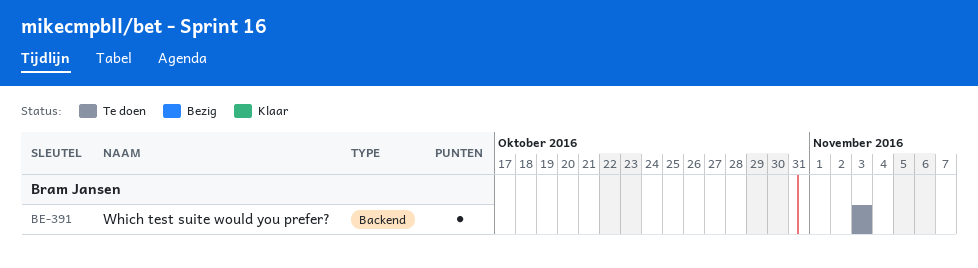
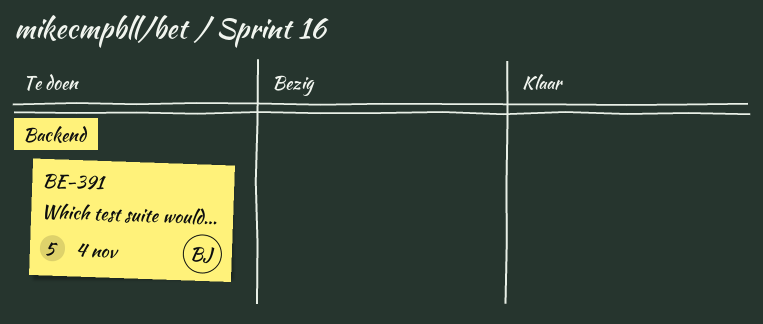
BE-391, estimate: 1 -> 5
BE-391, due: Nov 3 -> Nov 4

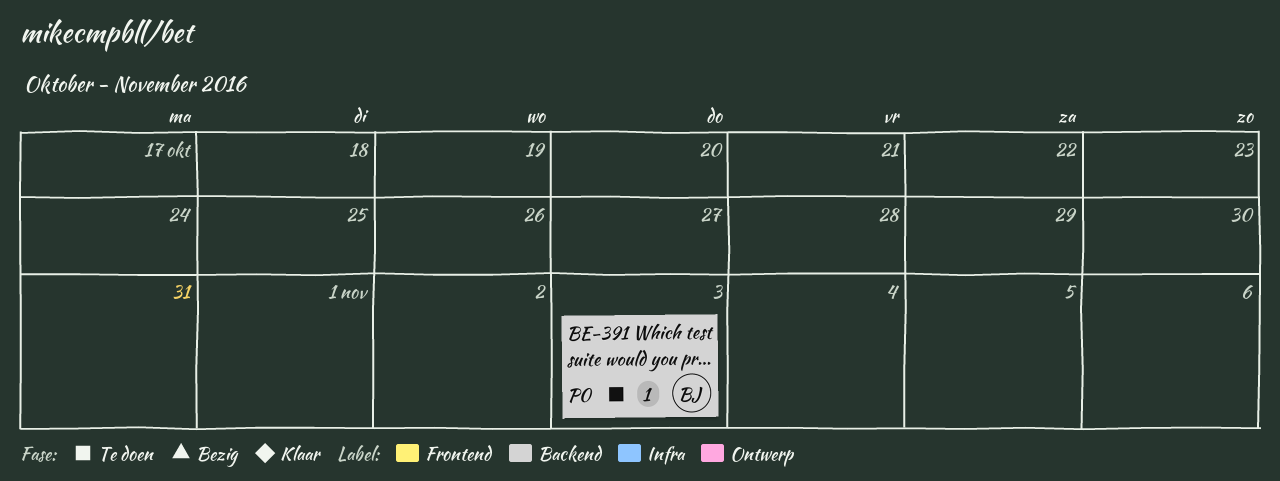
BE-391, estimate: 5 -> 1
BE-391, due: Nov 4 -> Nov 3

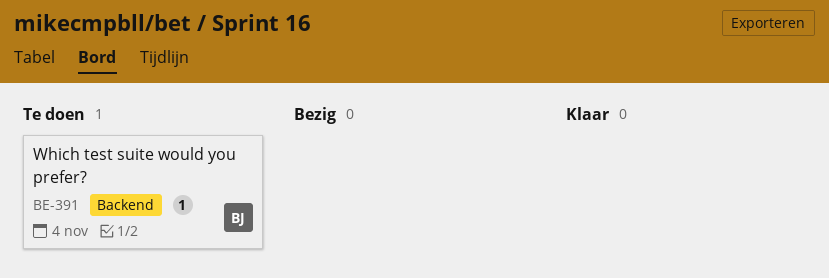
BE-391, due: Nov 3 -> Nov 4

